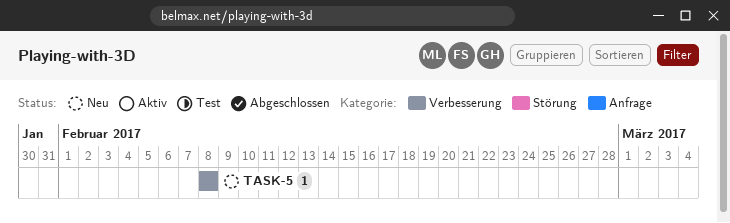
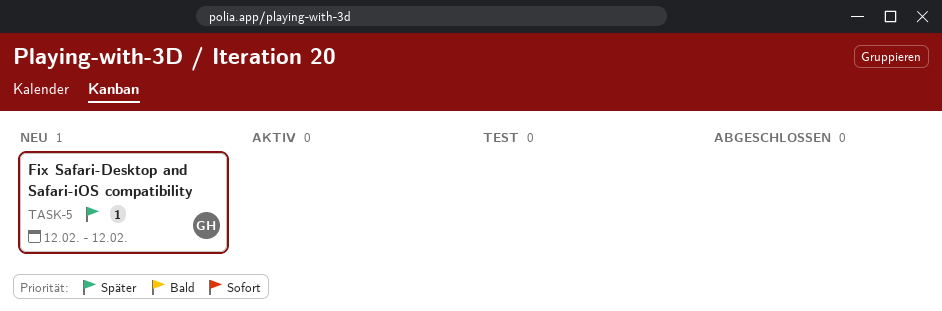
TASK-5, start: Feb 8 -> Feb 12
TASK-5, due: Feb 8 -> Feb 12

